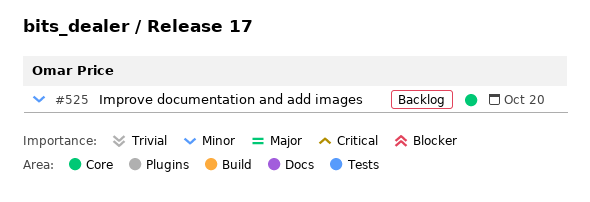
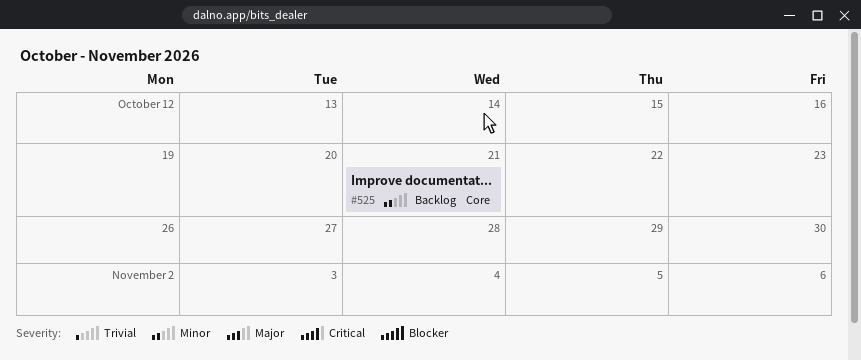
#525, due: Oct 20 -> Oct 21

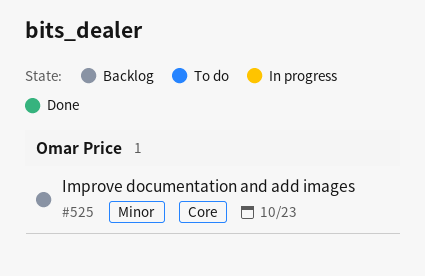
#525, due: Oct 21 -> Oct 23

